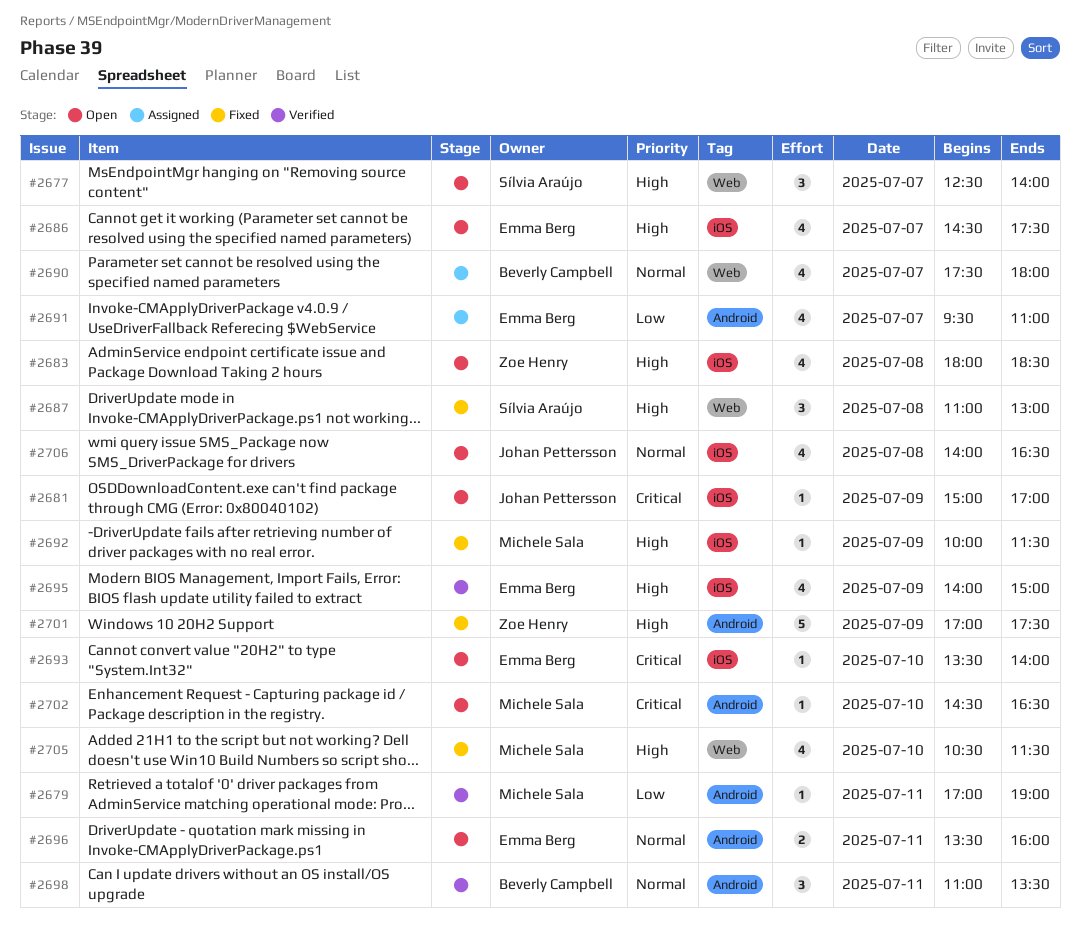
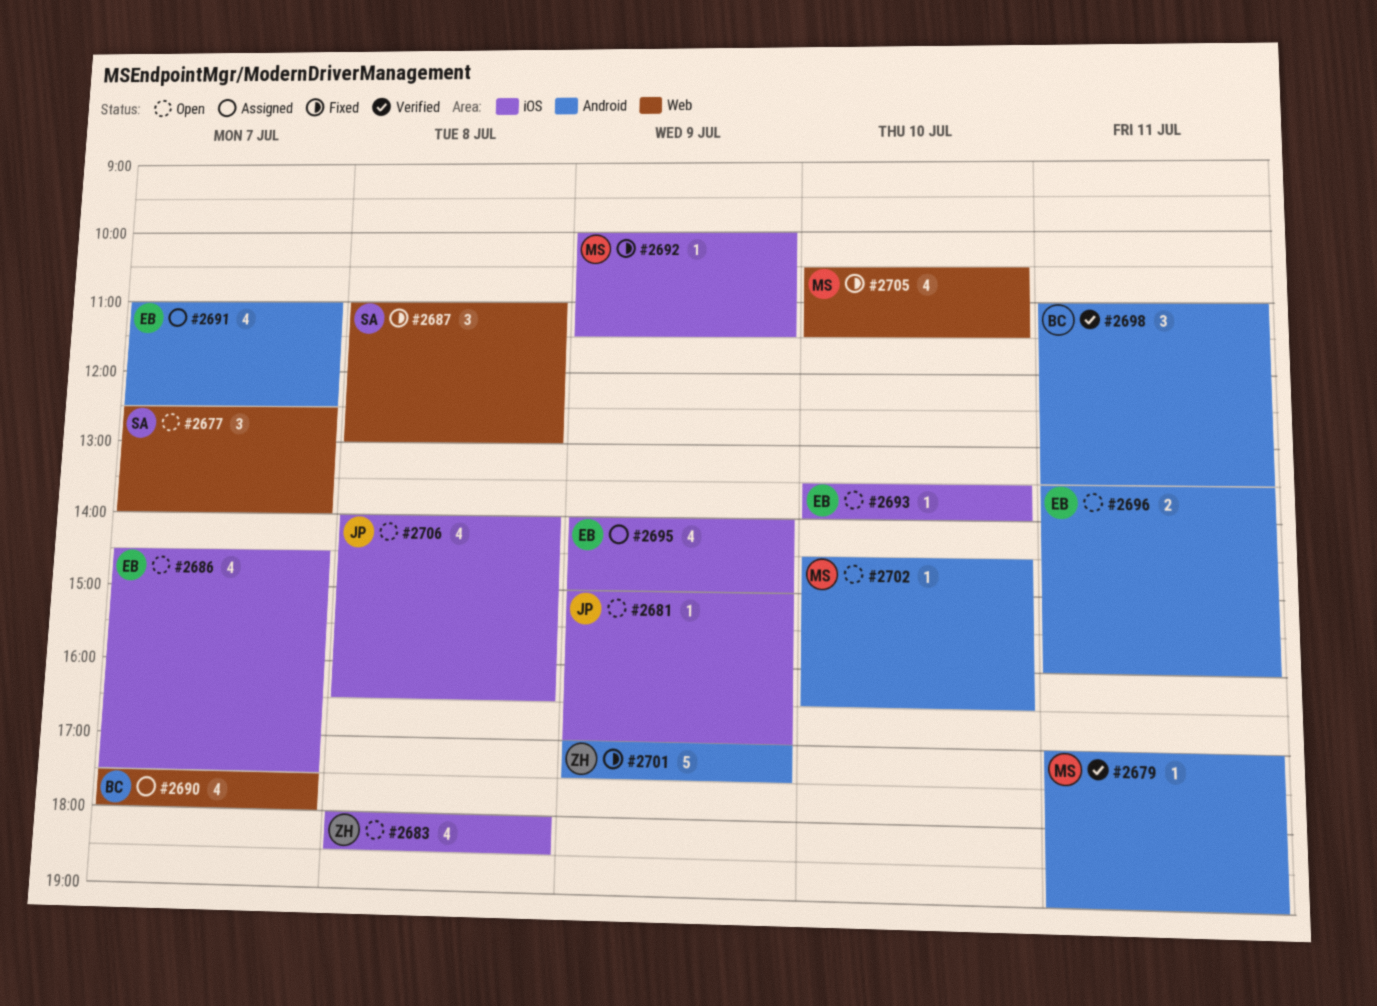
#2691, begins: 09:30 -> 11:00
#2691, ends: 11:00 -> 12:30
#2695, status: Verified -> Assigned

